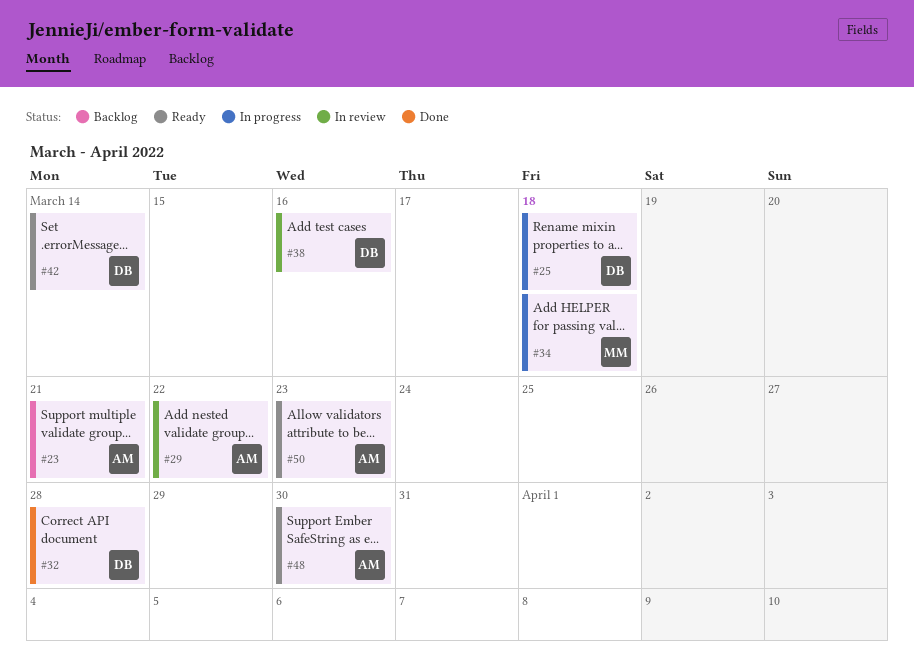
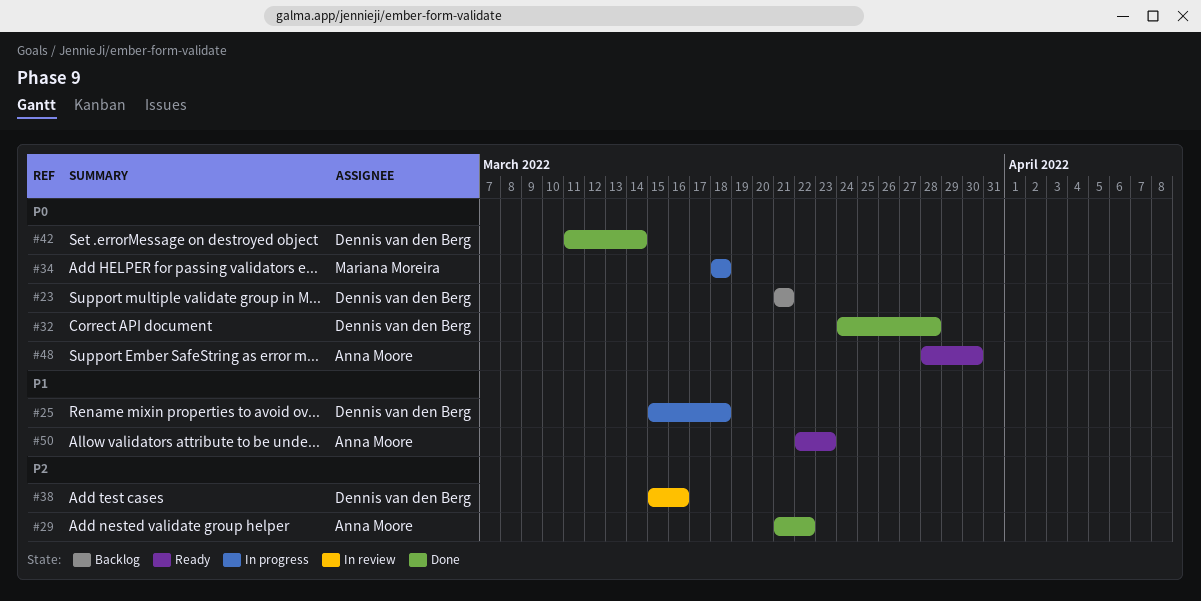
#23, owner: Anna Moore -> Dennis van den Berg
#29, status: In review -> Done
#42, status: Ready -> Done

